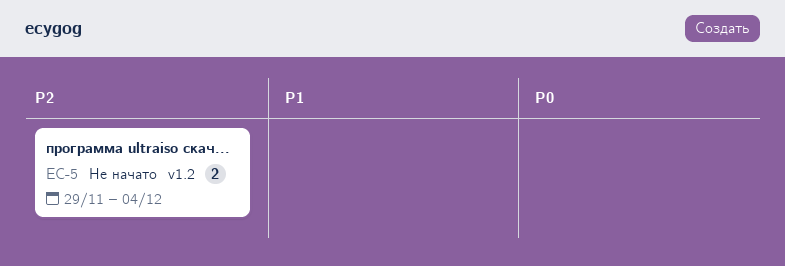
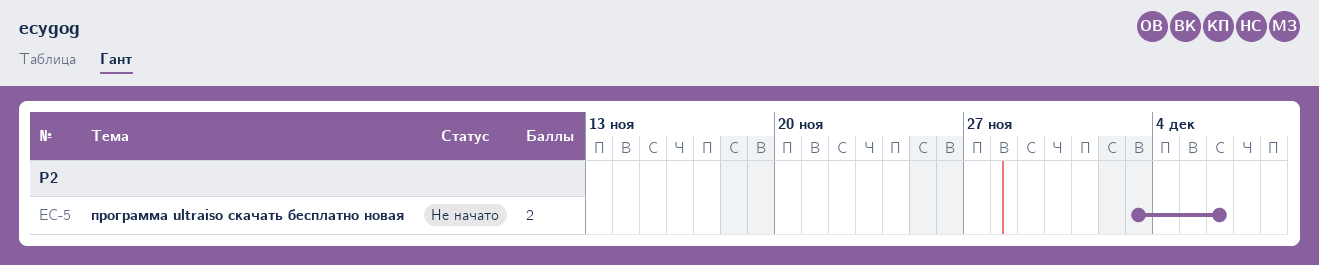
EC-5, start: Nov 29 -> Dec 3
EC-5, due: Dec 4 -> Dec 6

